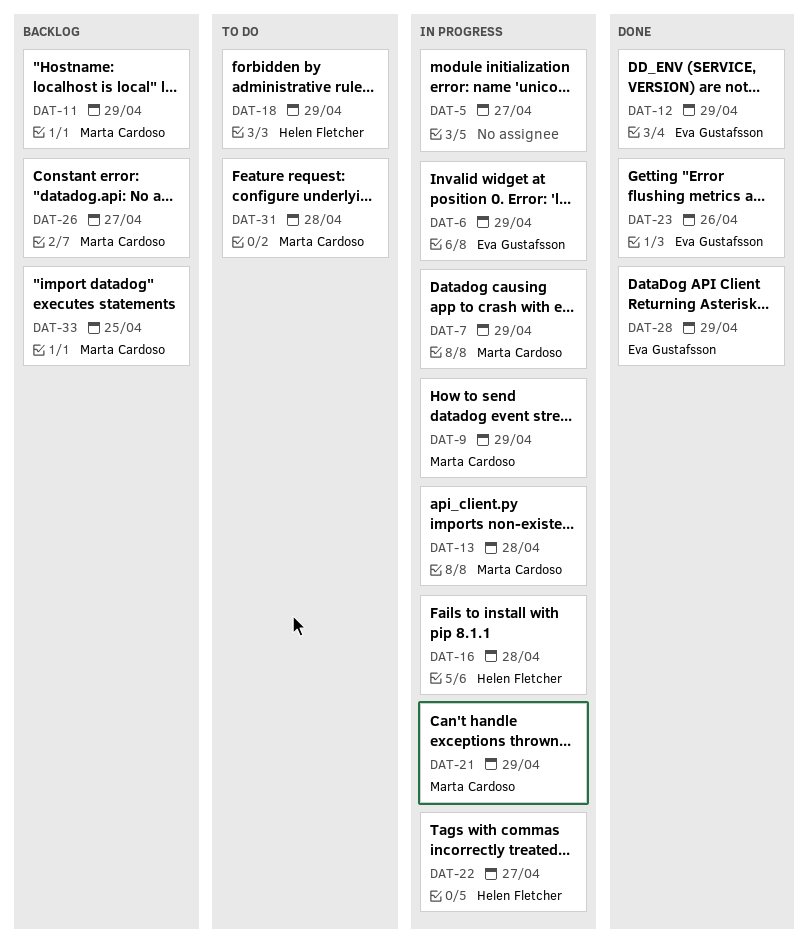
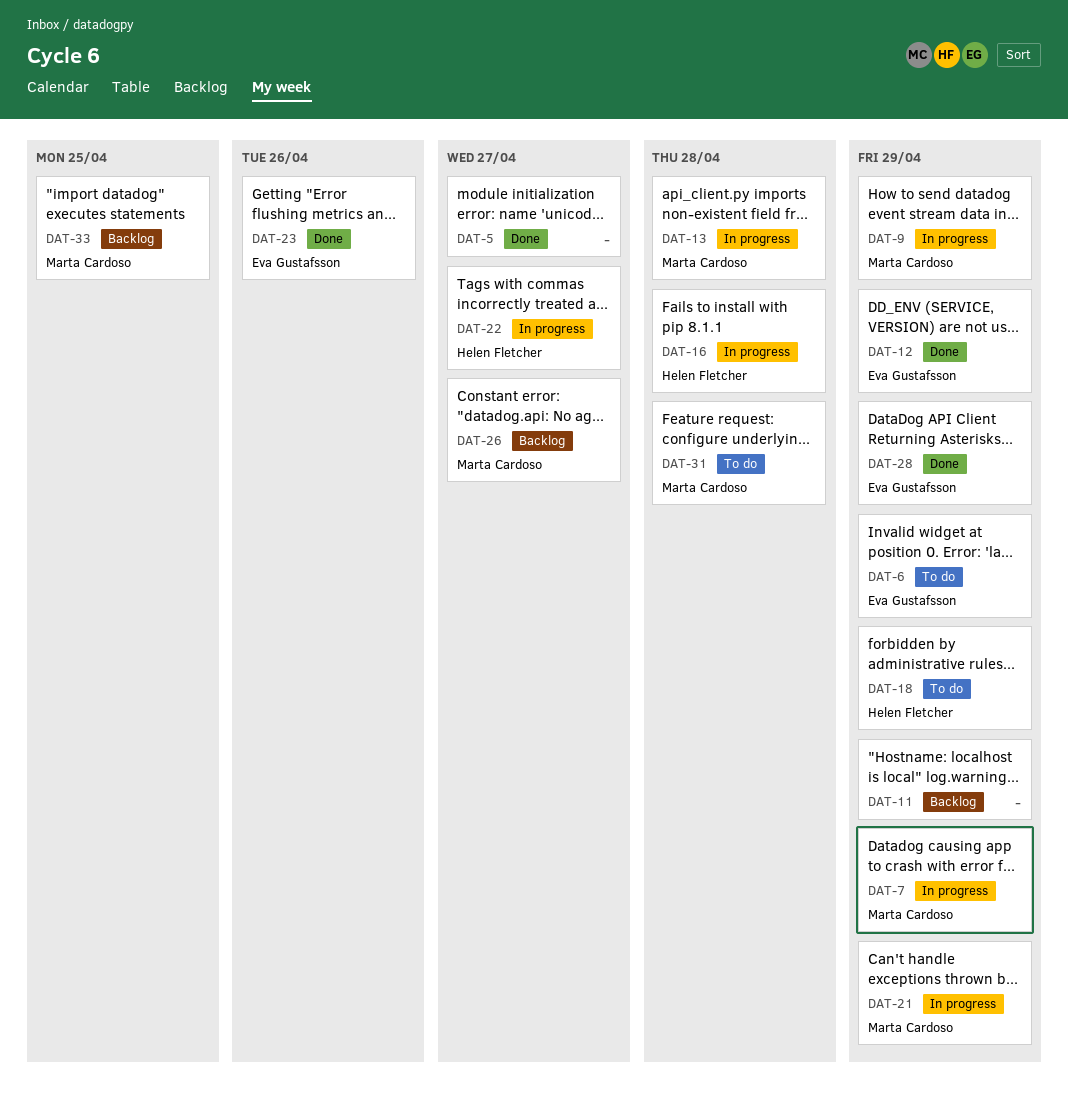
DAT-5, status: In progress -> Done
DAT-6, status: In progress -> To do
DAT-11, owner: Marta Cardoso -> none

